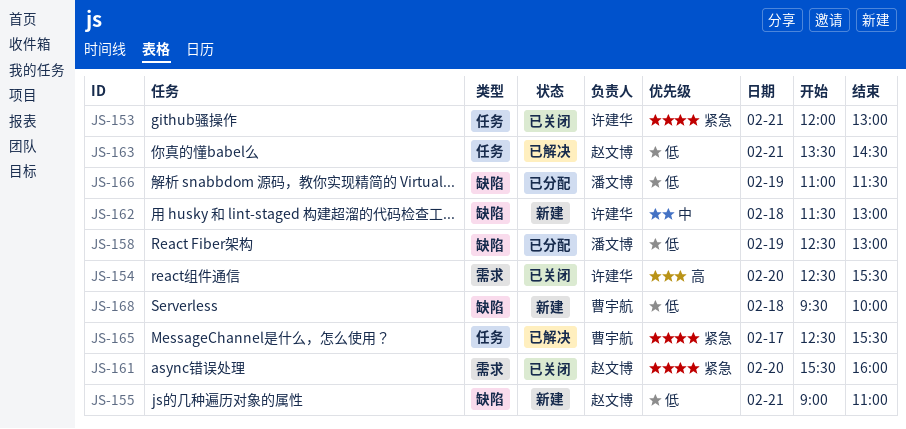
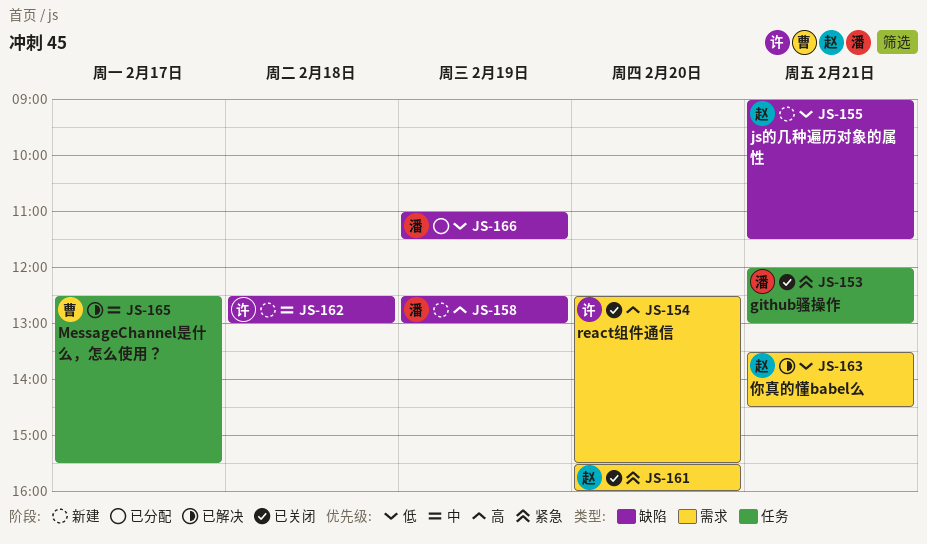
JS-153, owner: 许建华 -> 潘文博
JS-155, ends: 11:00 -> 11:30
JS-158, status: 已分配 -> 新建
JS-158, priority: 低 -> 高
JS-162, begins: 11:30 -> 12:30
JS-163, label: 任务 -> 需求
JS-165, priority: 紧急 -> 中
JS-168: present -> none

